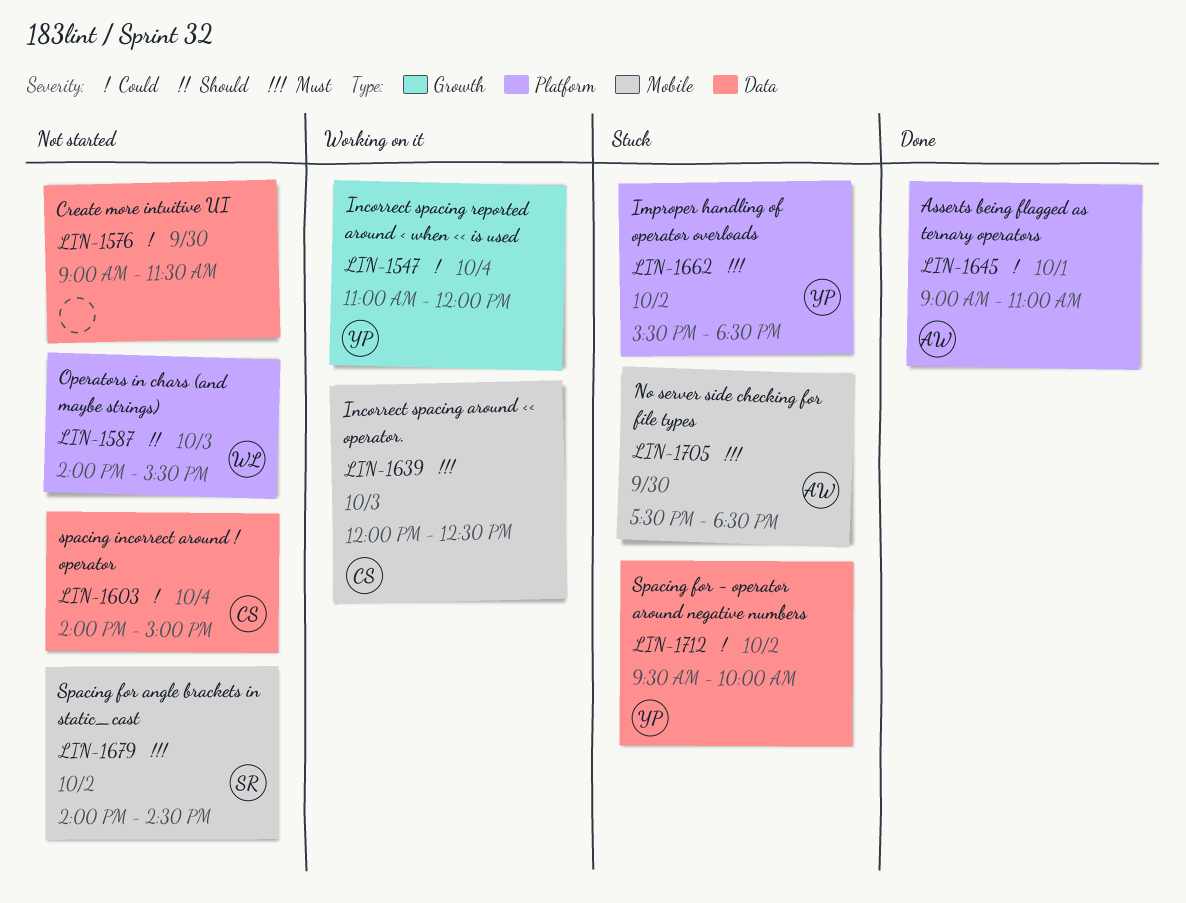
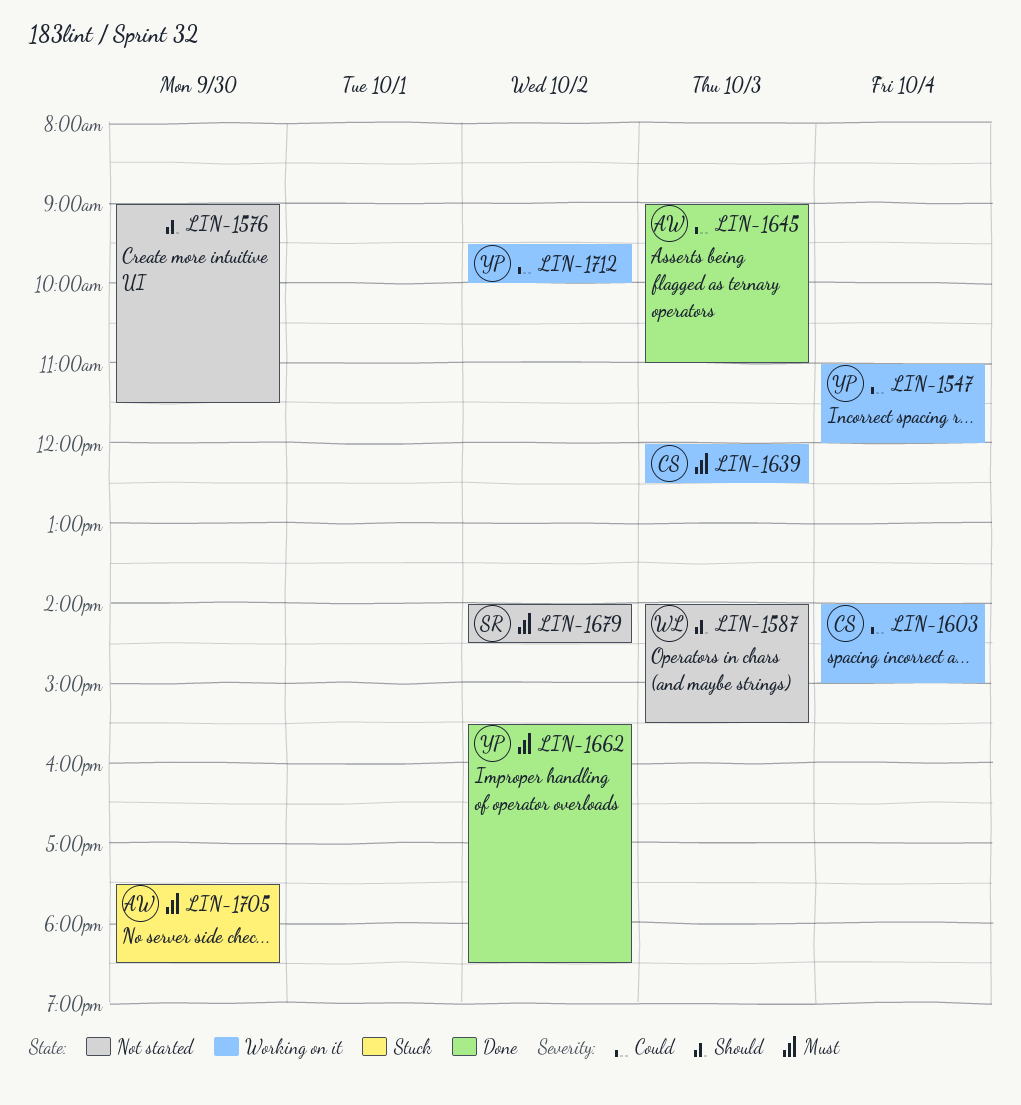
LIN-1576, priority: Could -> Should
LIN-1603, status: Not started -> Working on it
LIN-1645, day: Oct 1 -> Oct 3
LIN-1662, status: Stuck -> Done
LIN-1712, status: Stuck -> Working on it

